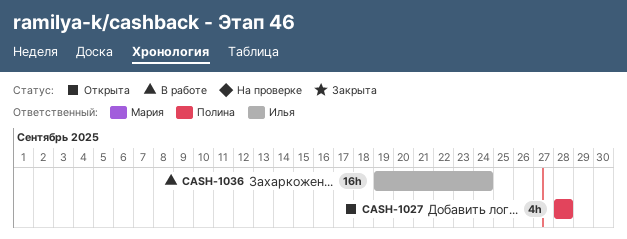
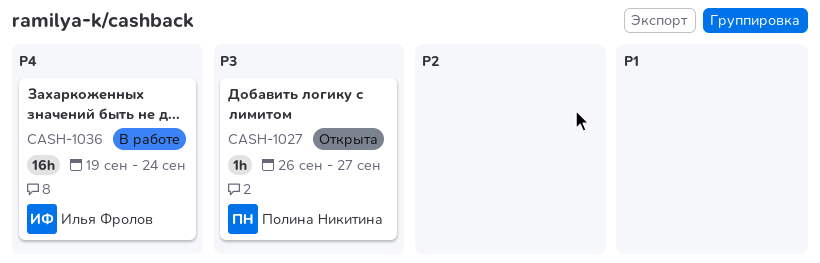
CASH-1027, estimate: 4h -> 1h
CASH-1027, start: Sep 28 -> Sep 26
CASH-1027, due: Sep 28 -> Sep 27

